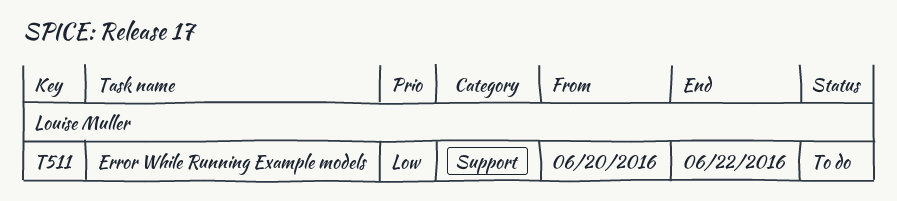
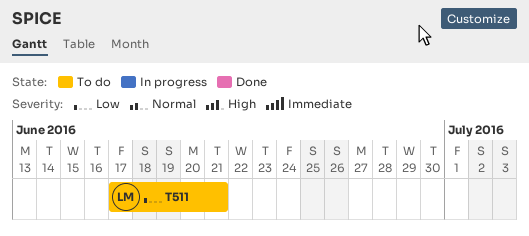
T511, start: Jun 20 -> Jun 17
T511, due: Jun 22 -> Jun 21

